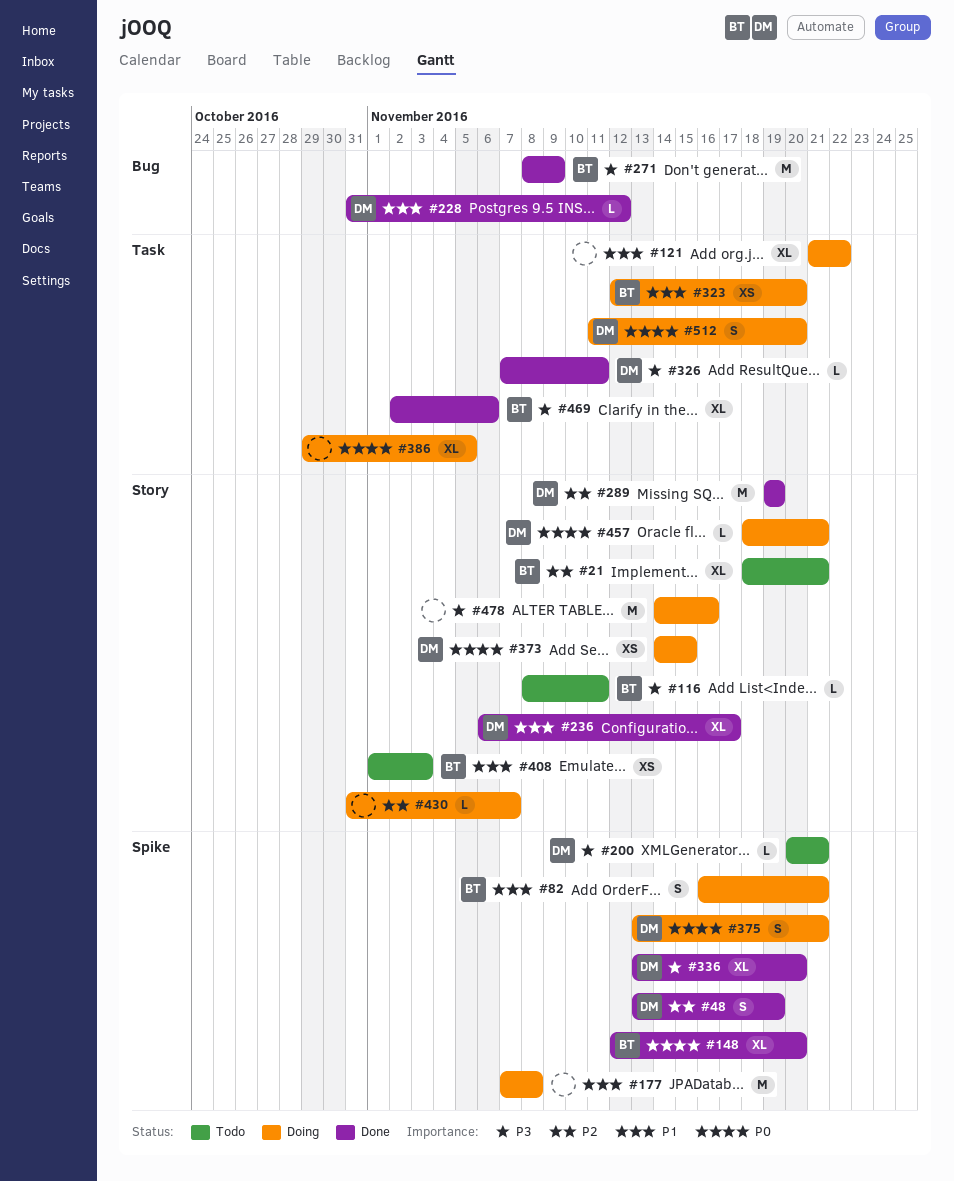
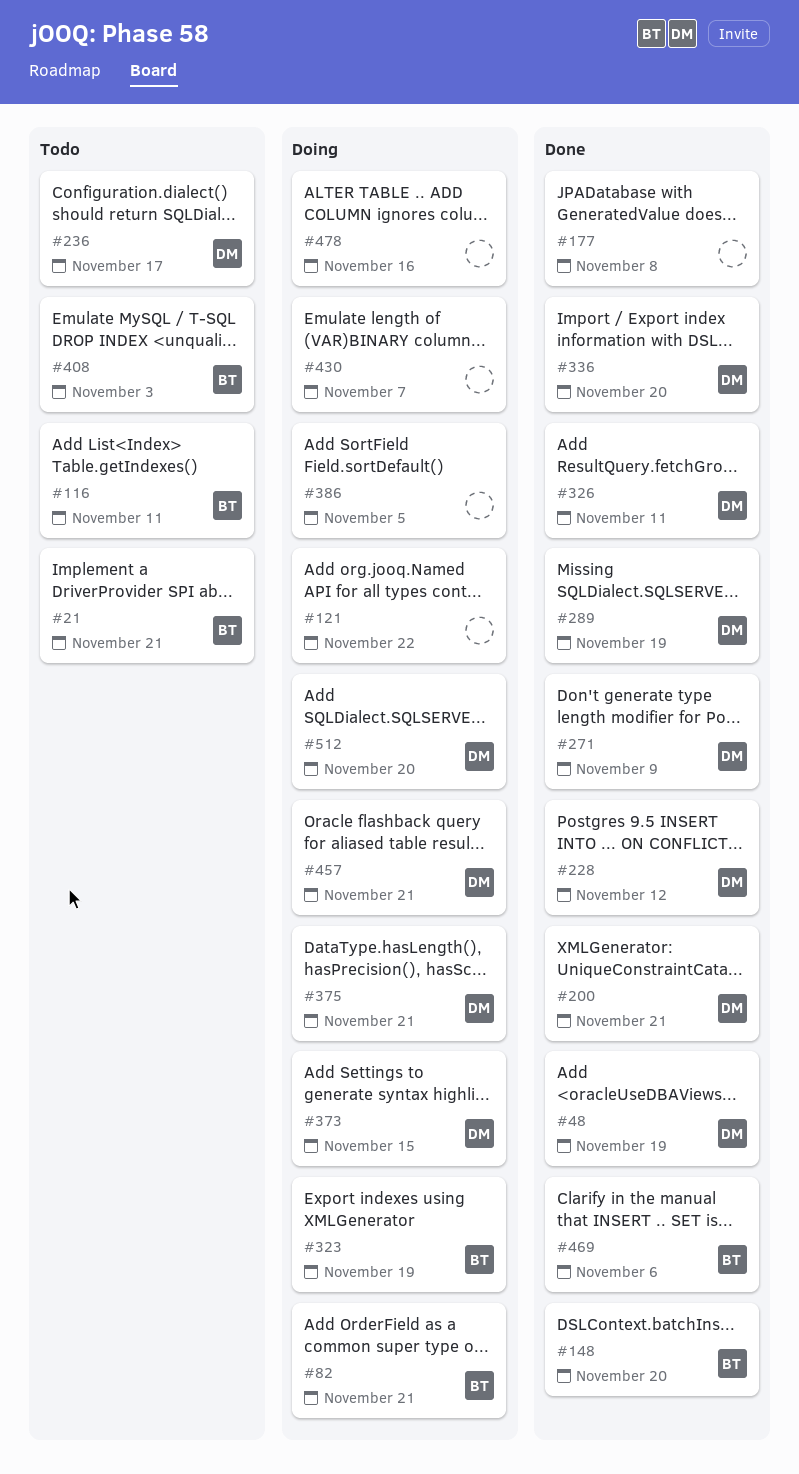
#177, status: Doing -> Done
#200, status: Todo -> Done
#236, status: Done -> Todo
#271, owner: BT -> DM
#323, due: Nov 20 -> Nov 19

